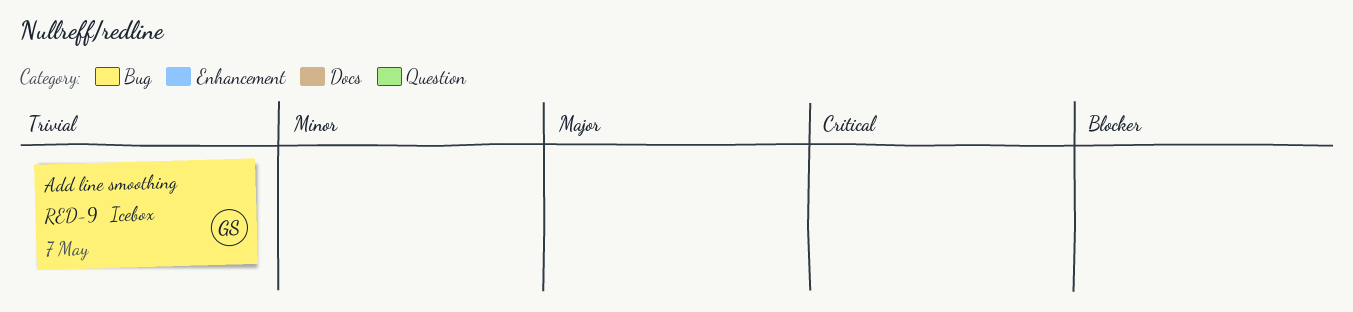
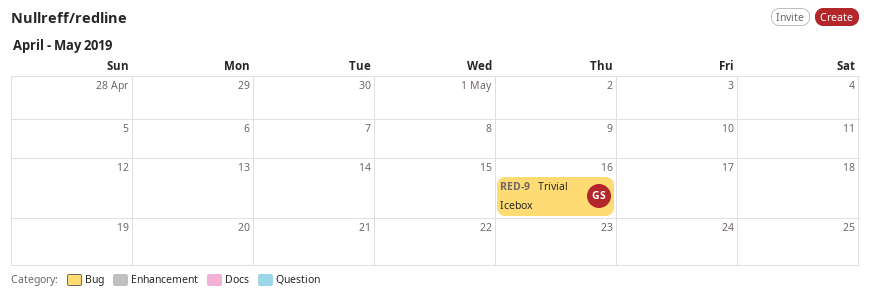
RED-9, due: May 7 -> May 16

